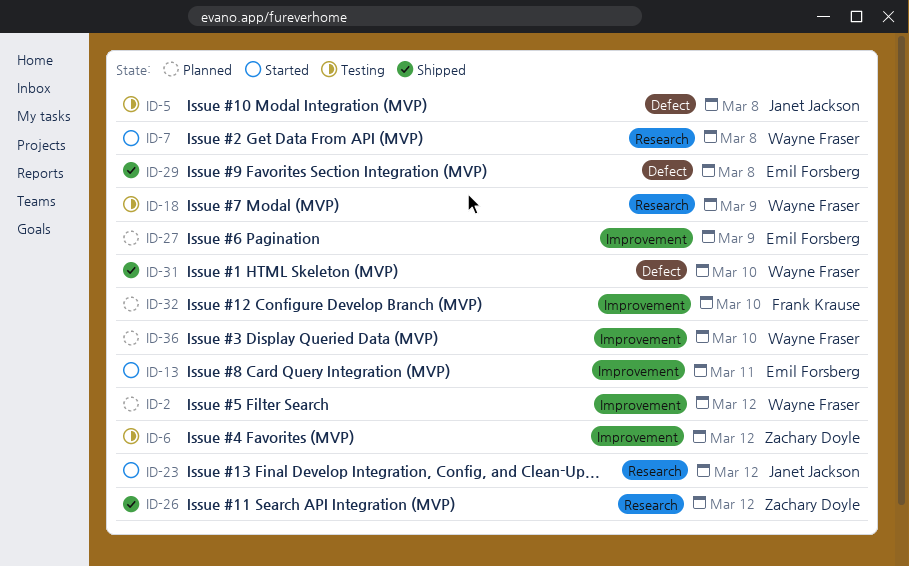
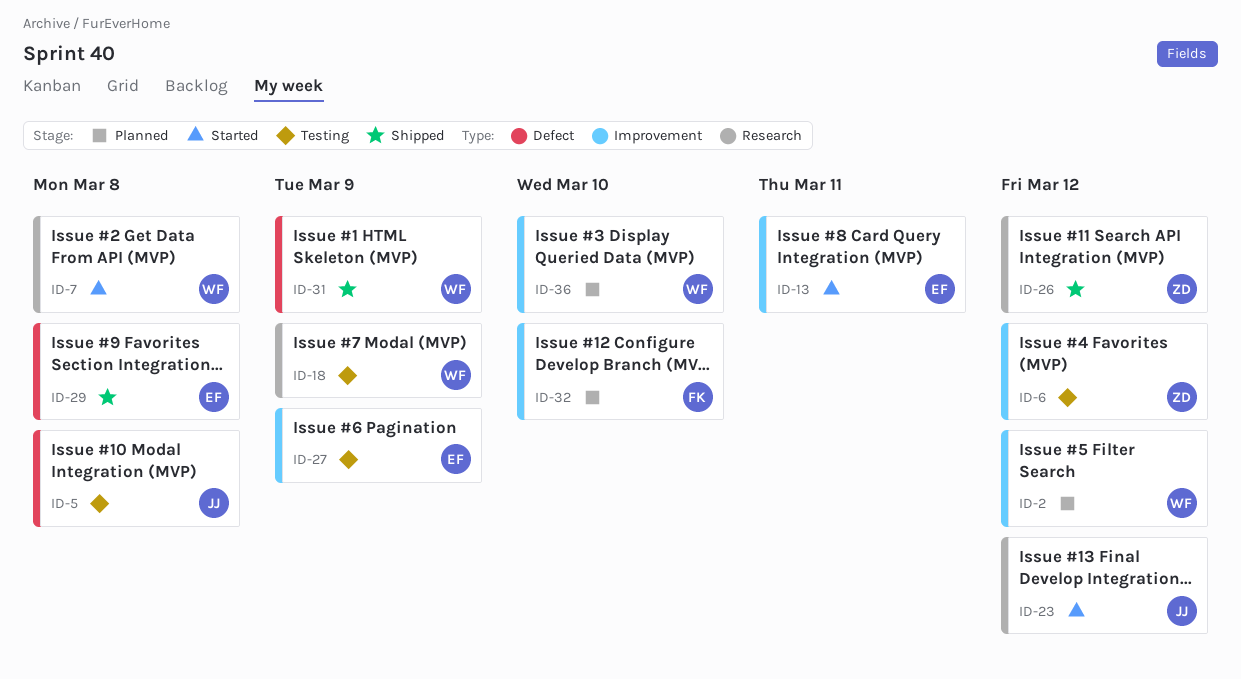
ID-27, status: Planned -> Testing
ID-31, due: Mar 10 -> Mar 9

